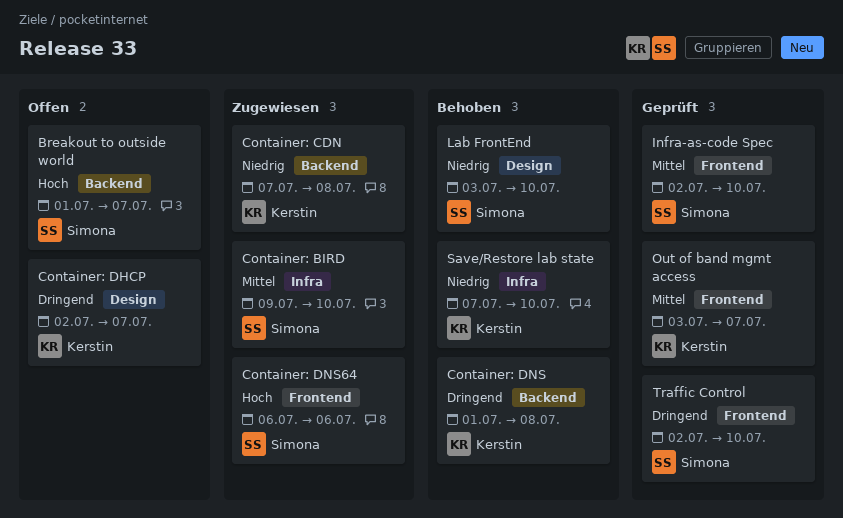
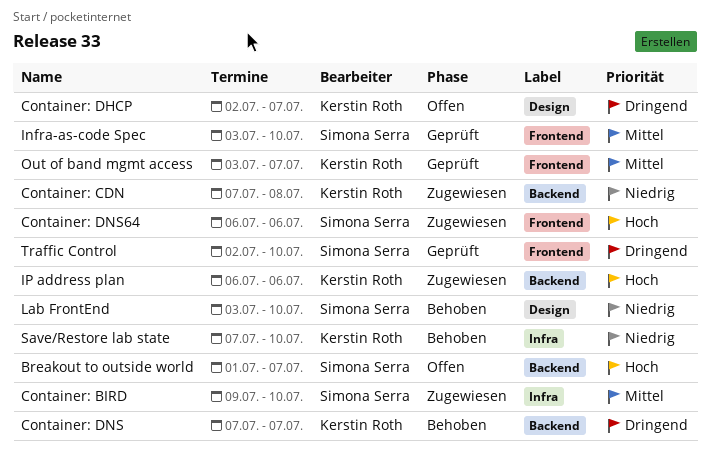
Container: DNS, start: Jul 1 -> Jul 7
Container: DNS, due: Jul 8 -> Jul 7
Infra-as-code Spec, start: Jul 2 -> Jul 3
IP address plan: none -> present

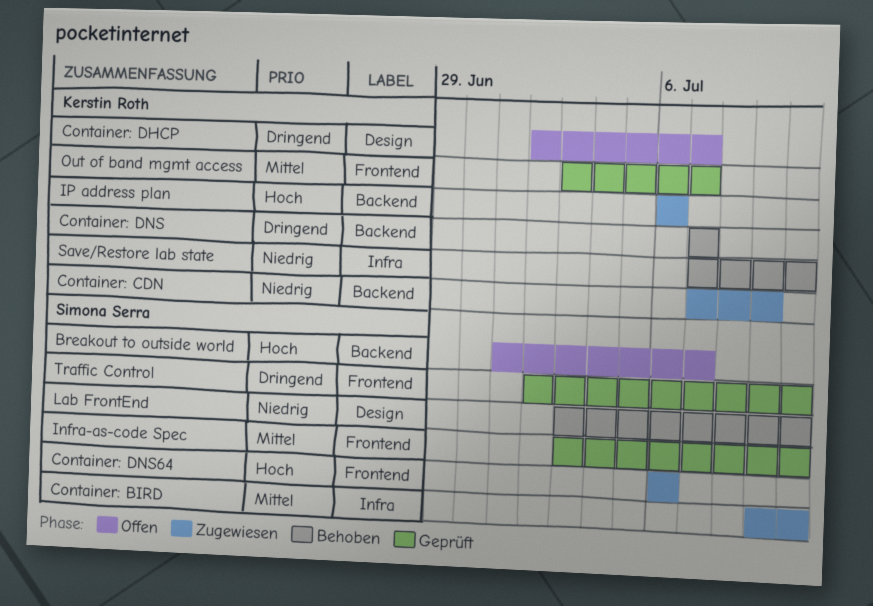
Container: CDN, due: Jul 8 -> Jul 9

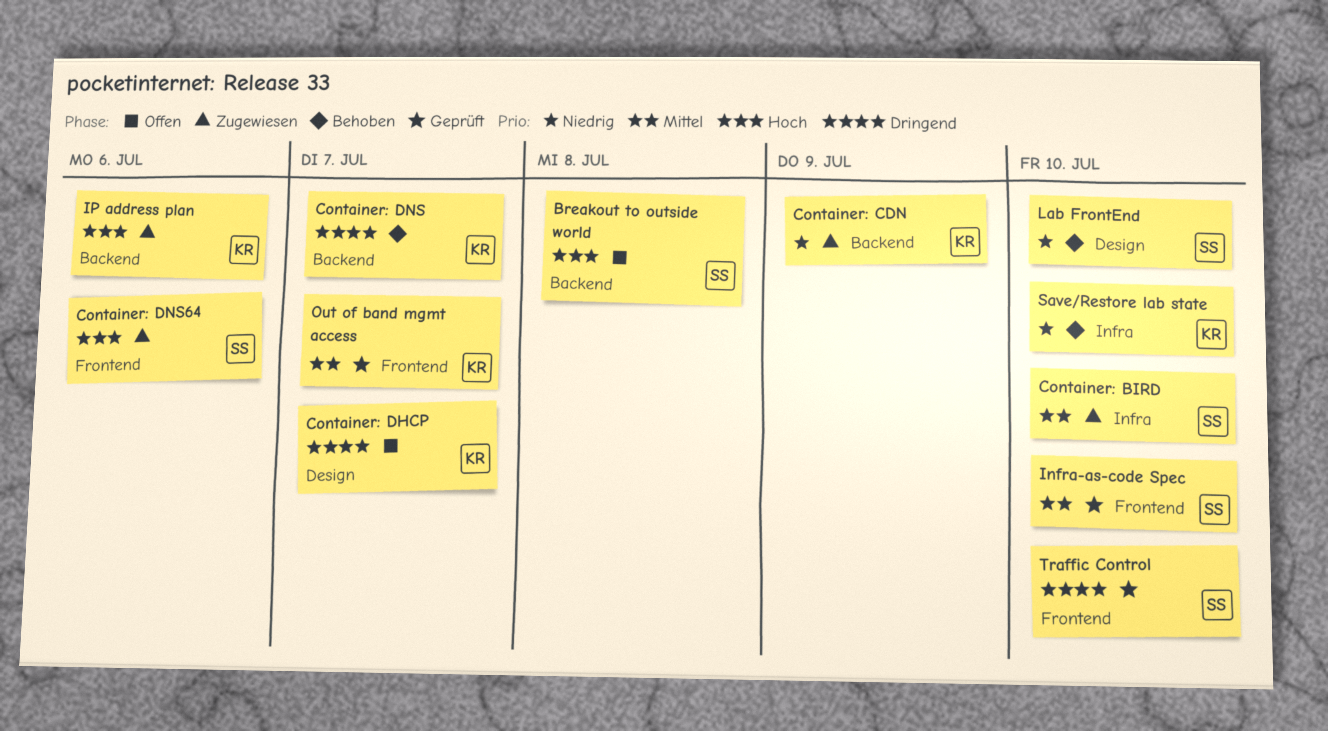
Breakout to outside world, due: Jul 7 -> Jul 8

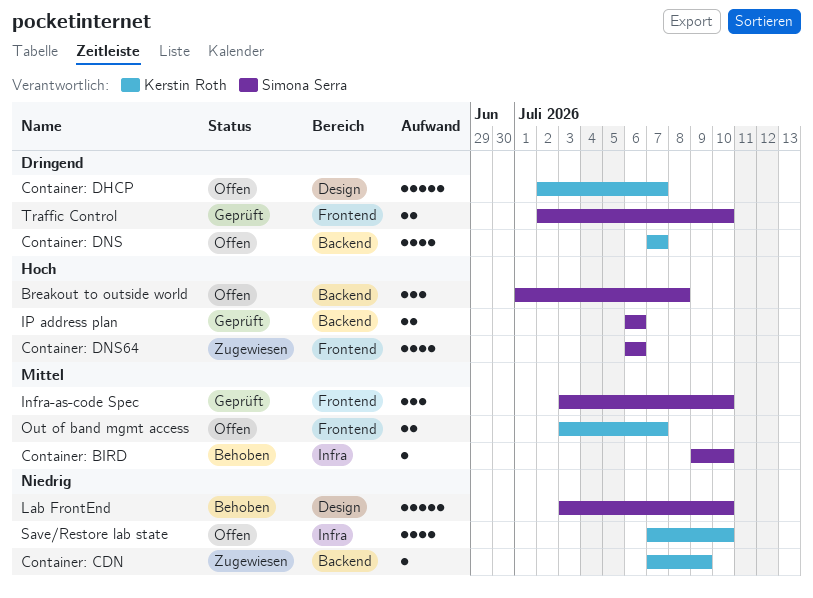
Container: BIRD, status: Zugewiesen -> Behoben
Container: DNS, status: Behoben -> Offen
IP address plan, status: Zugewiesen -> Geprüft
IP address plan, owner: Kerstin Roth -> Simona Serra
Out of band mgmt access, status: Geprüft -> Offen
Save/Restore lab state, status: Behoben -> Offen

